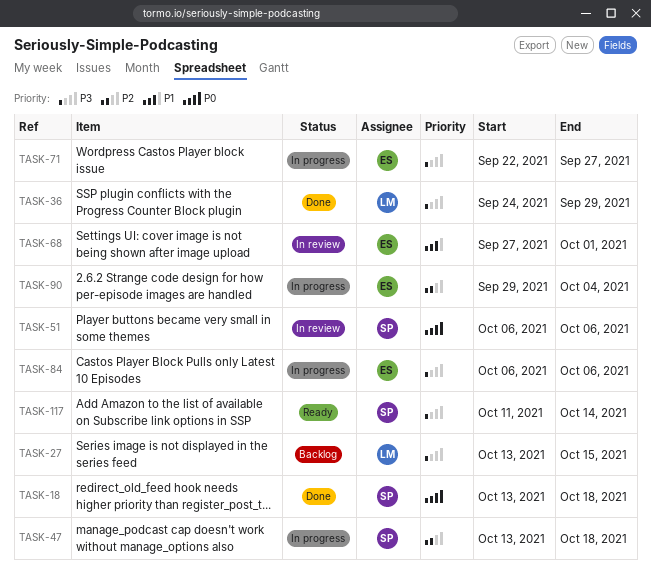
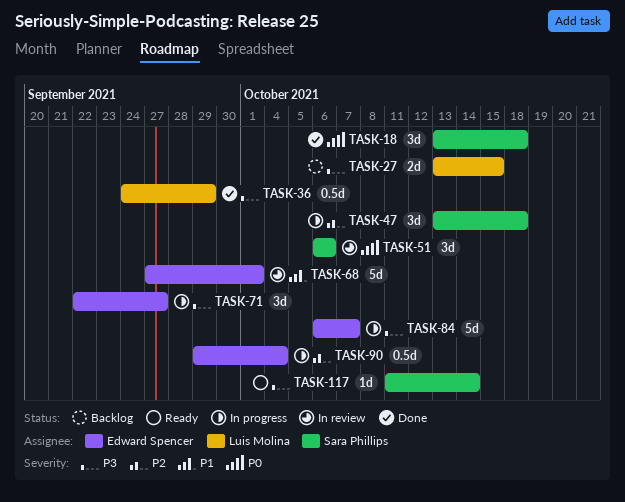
TASK-84, due: Oct 6 -> Oct 7

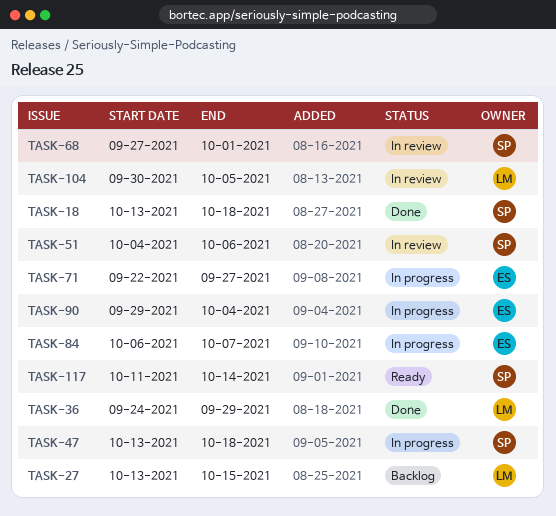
TASK-51, start: Oct 6 -> Oct 4
TASK-68, owner: Edward Spencer -> Sara Phillips
TASK-104: none -> present

